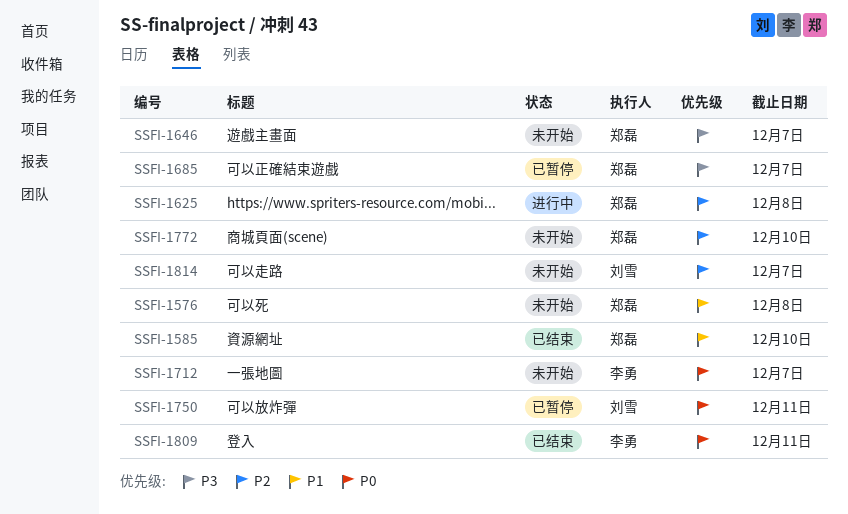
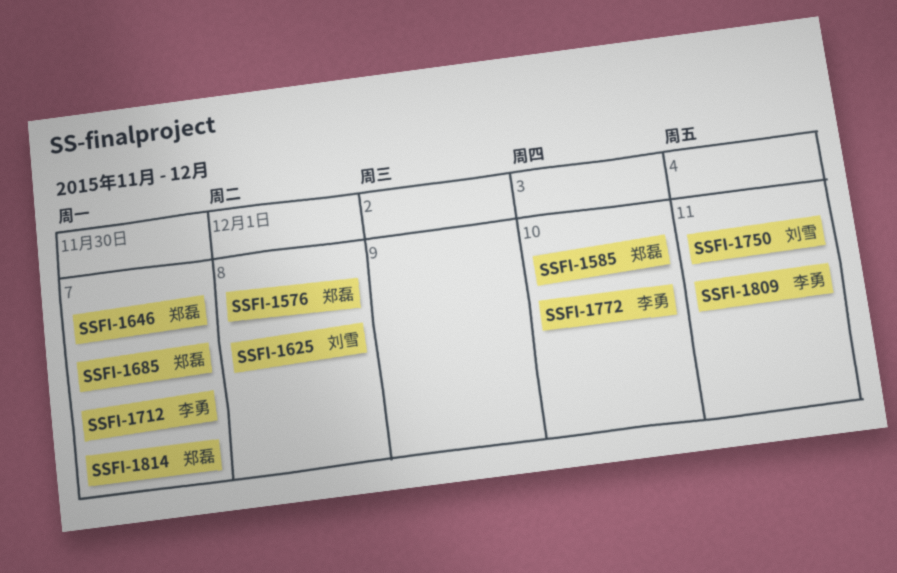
SSFI-1625, owner: 郑磊 -> 刘雪
SSFI-1772, owner: 郑磊 -> 李勇
SSFI-1814, owner: 刘雪 -> 郑磊

